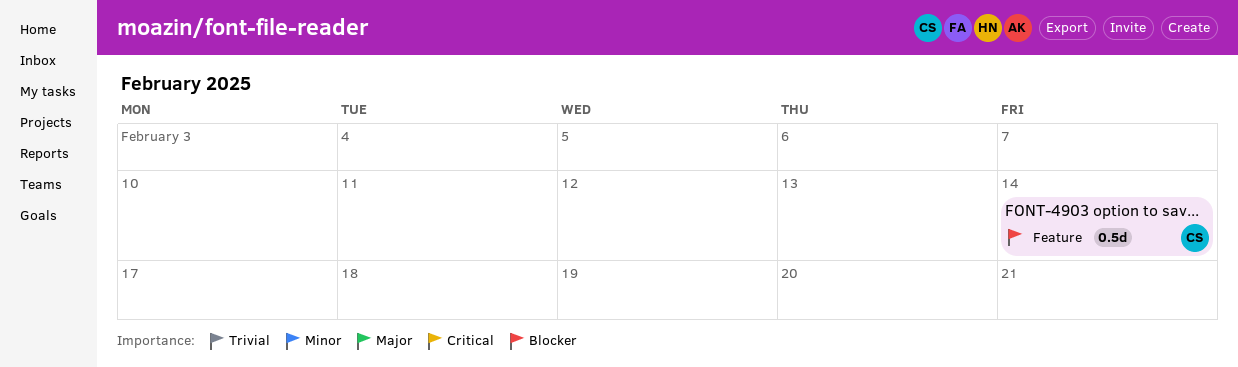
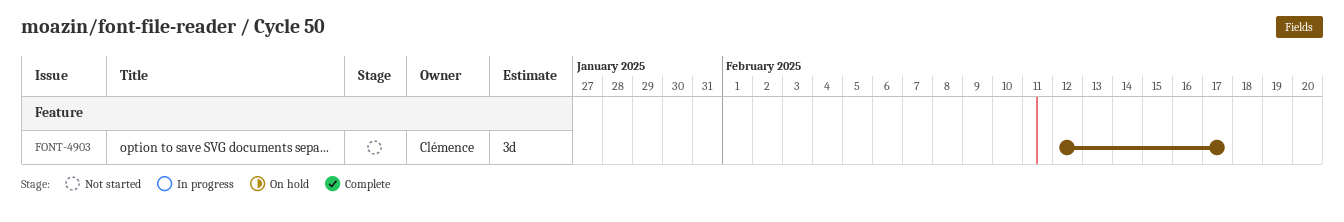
FONT-4903, estimate: 0.5d -> 3d
FONT-4903, due: Feb 14 -> Feb 17

